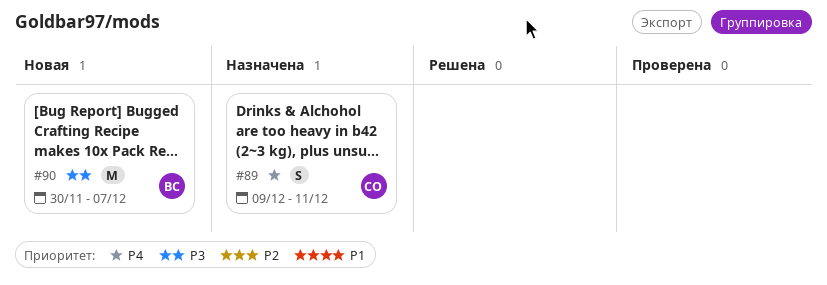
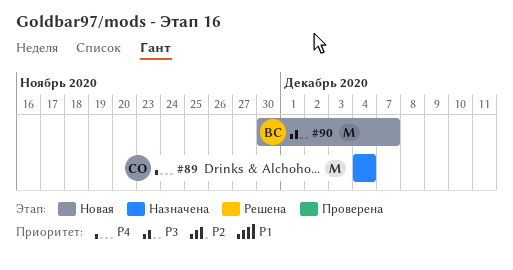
#89, estimate: S -> M
#89, start: Dec 9 -> Dec 4
#89, due: Dec 11 -> Dec 4

